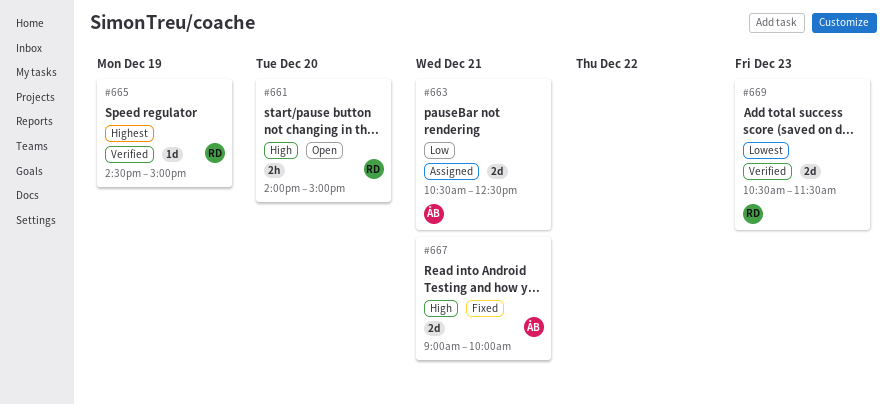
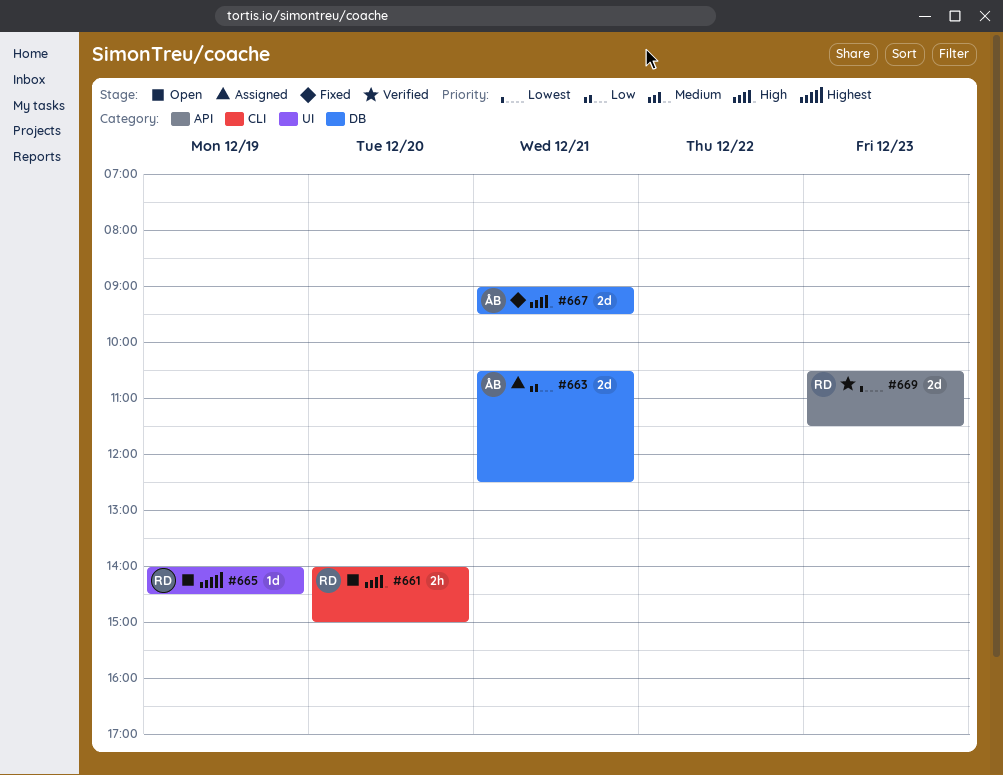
#665, status: Verified -> Open
#665, begins: 14:30 -> 14:00
#665, ends: 15:00 -> 14:30
#667, ends: 10:00 -> 09:30

